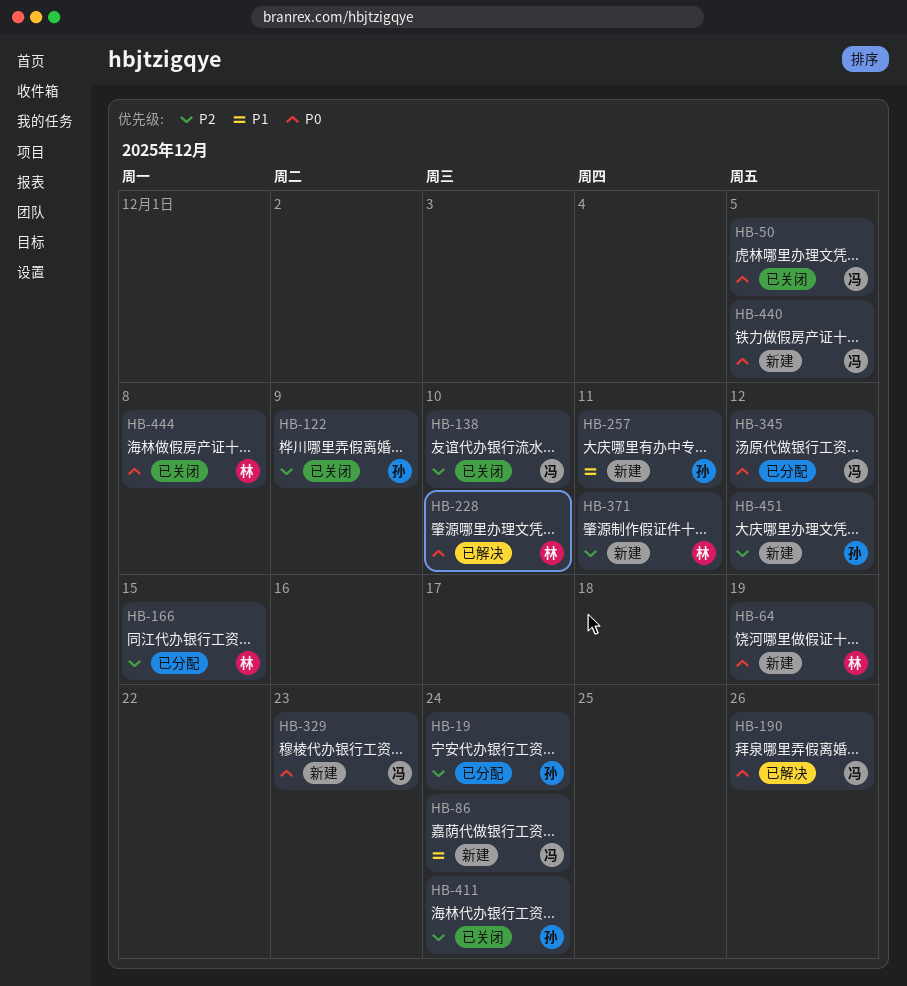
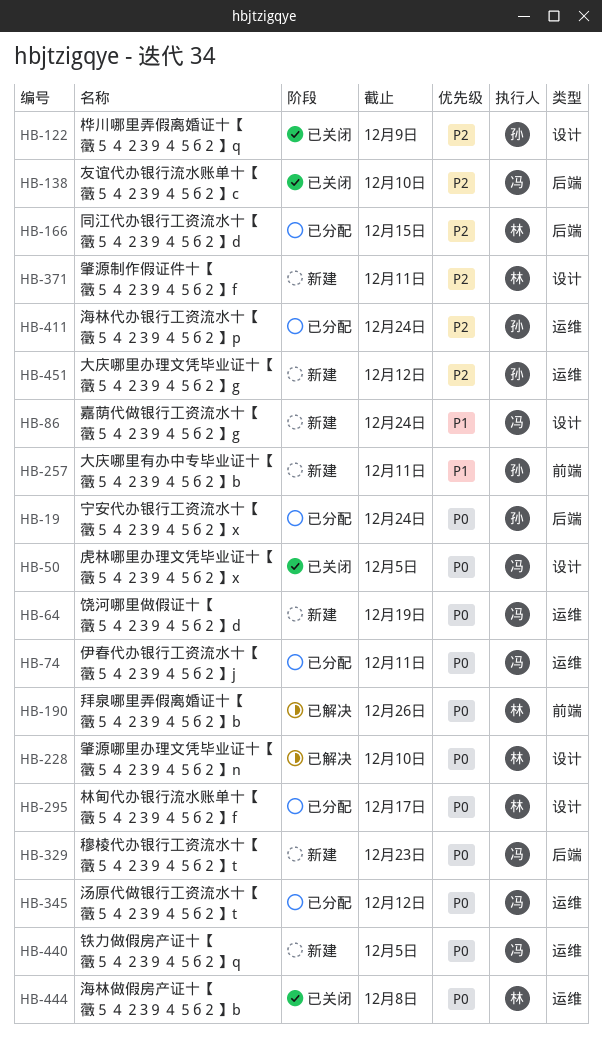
HB-19, priority: P2 -> P0
HB-64, owner: 林 -> 冯
HB-74: none -> present
HB-190, owner: 冯 -> 林
HB-295: none -> present
HB-411, status: 已关闭 -> 已分配

